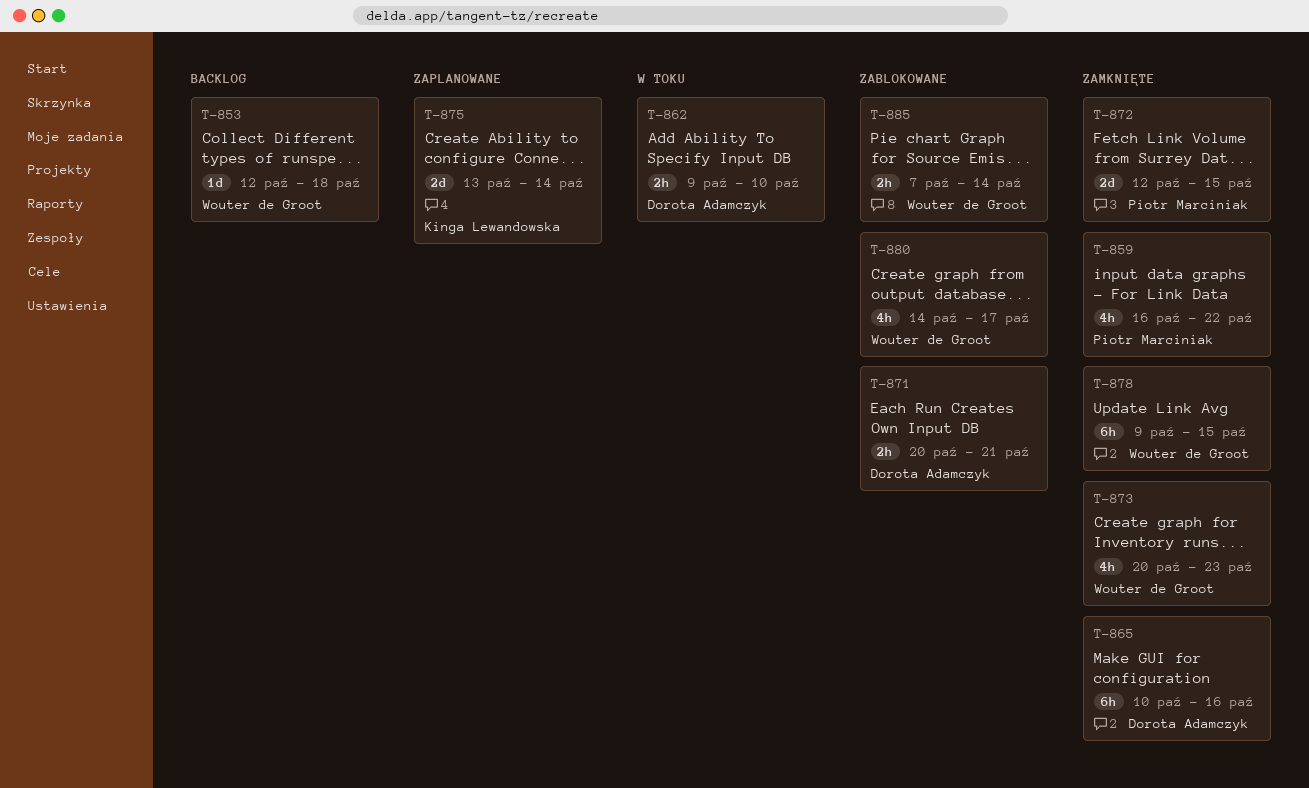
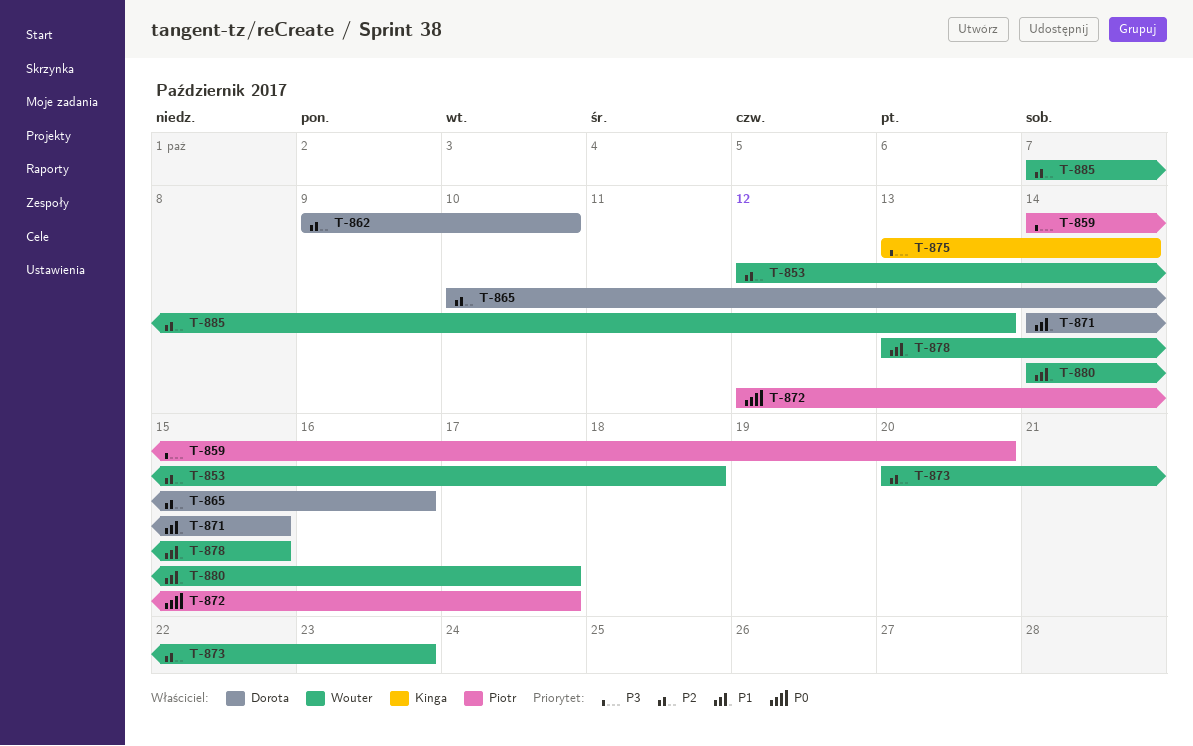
T-859, start: Oct 16 -> Oct 14
T-859, due: Oct 22 -> Oct 20
T-871, start: Oct 20 -> Oct 14
T-871, due: Oct 21 -> Oct 15
T-872, due: Oct 15 -> Oct 17
T-878, start: Oct 9 -> Oct 13
T-885, due: Oct 14 -> Oct 13

